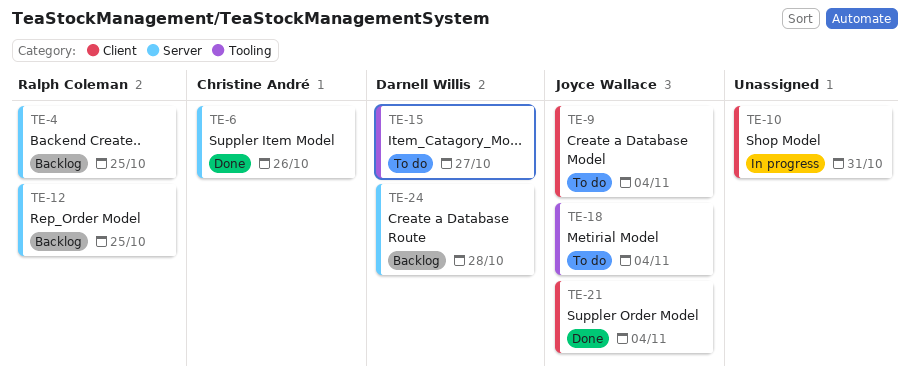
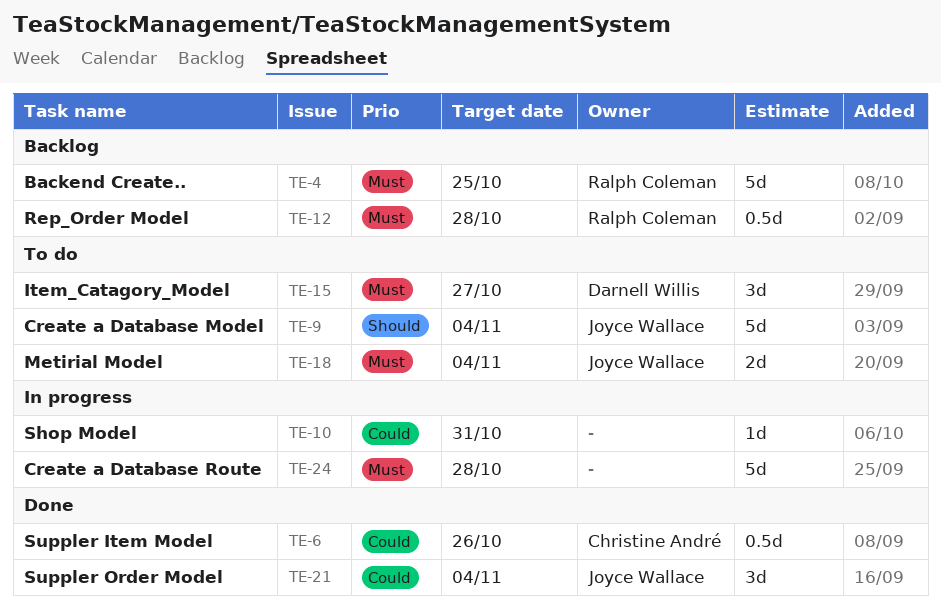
TE-12, due: Oct 25 -> Oct 28
TE-24, status: Backlog -> In progress
TE-24, owner: Darnell Willis -> none

